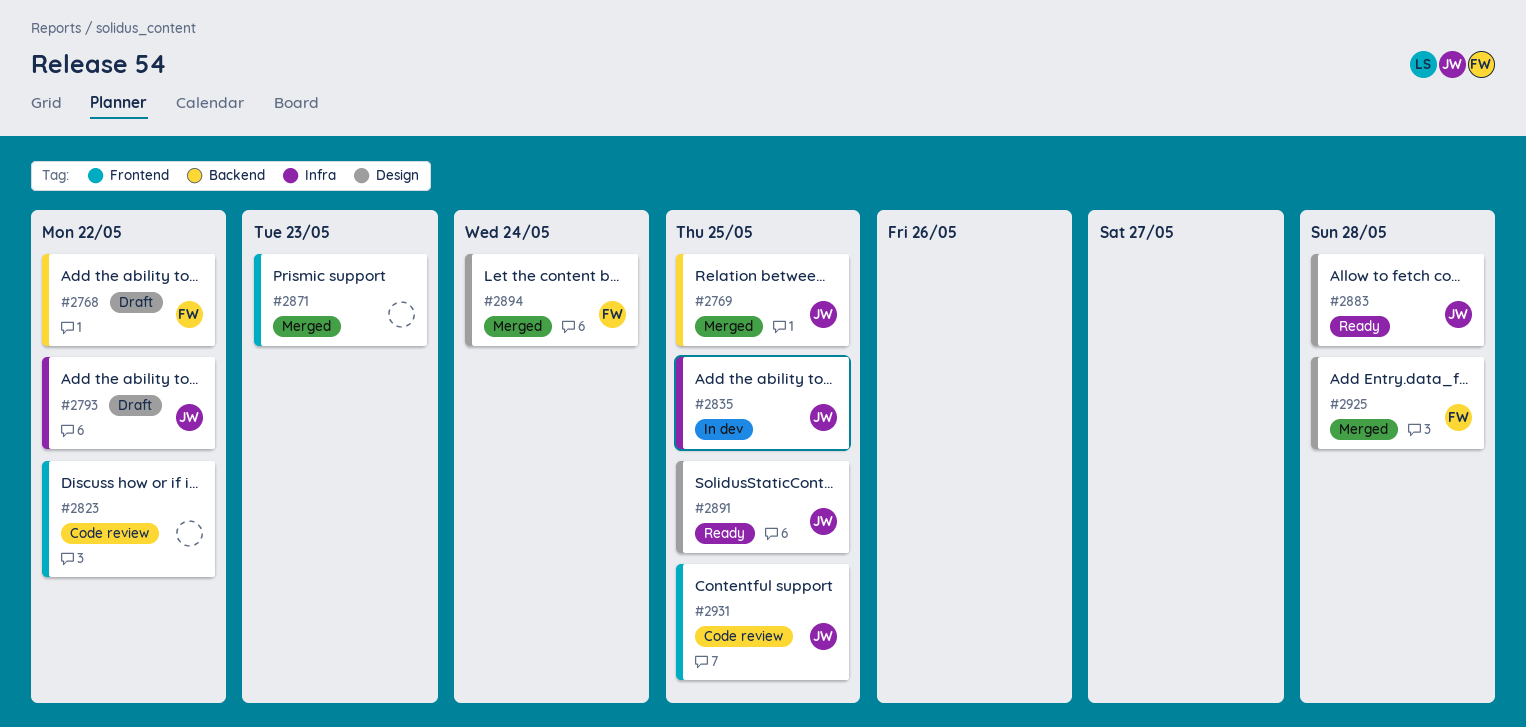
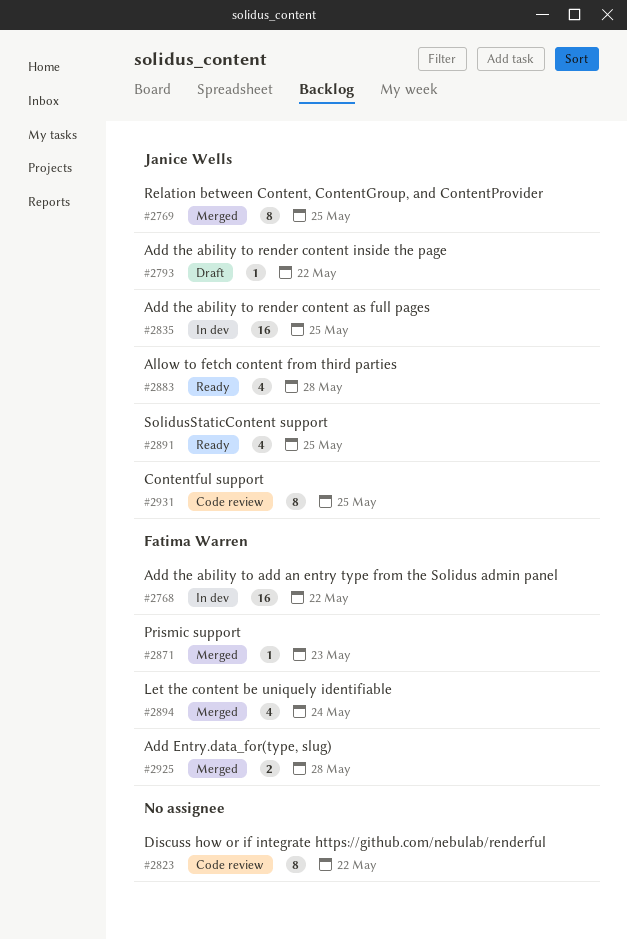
#2768, status: Draft -> In dev
#2871, owner: none -> Fatima Warren

